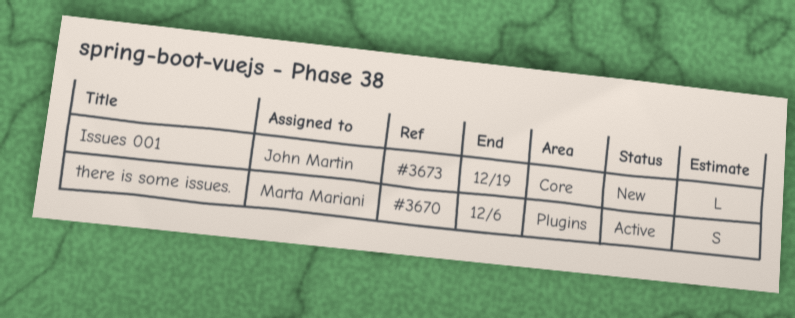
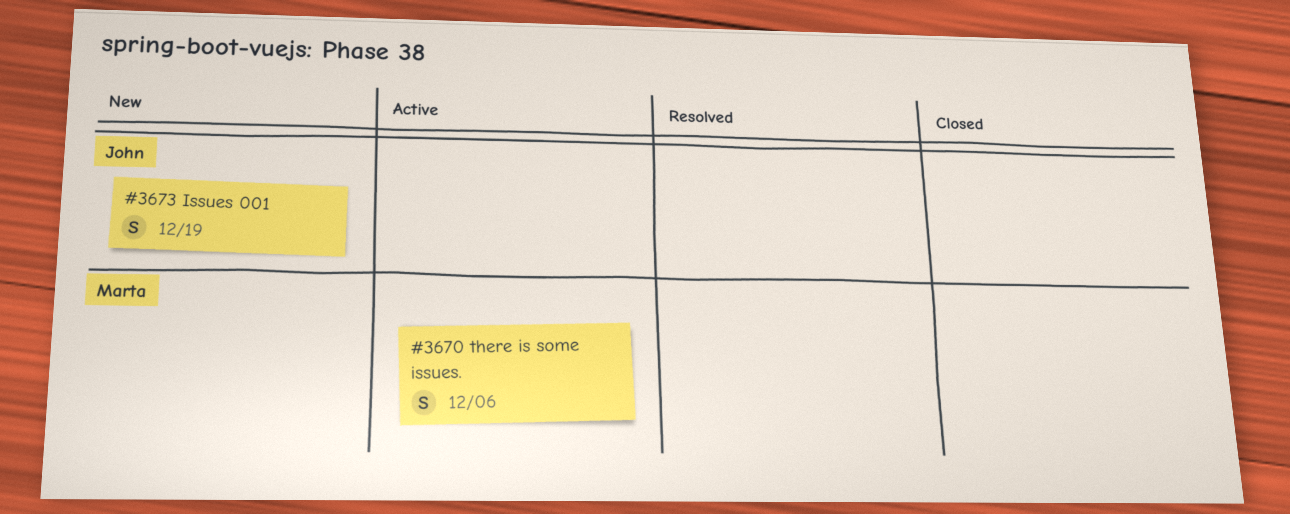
#3673, estimate: L -> S

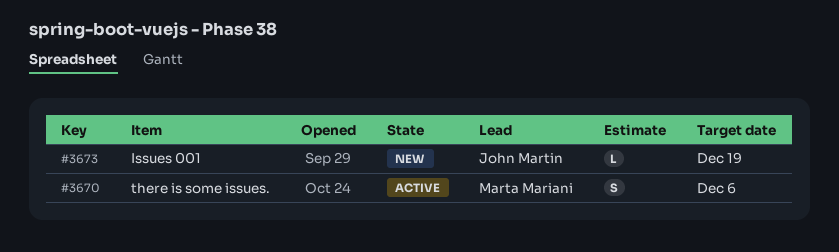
#3673, estimate: S -> L

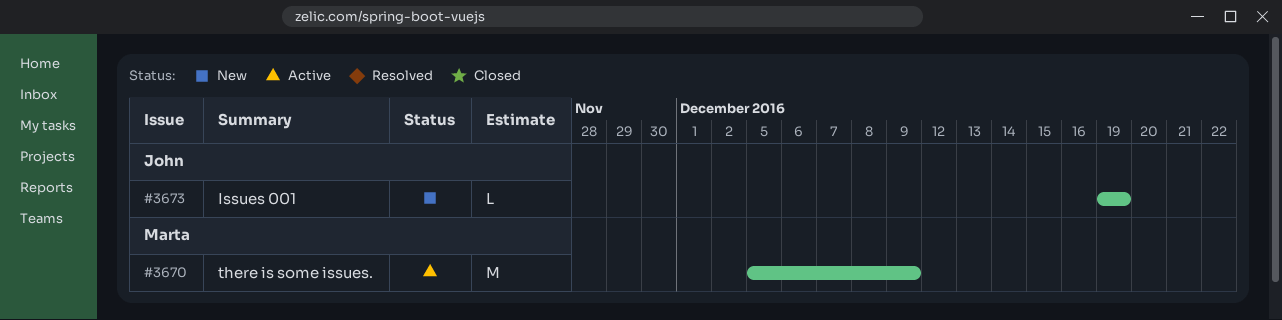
#3670, estimate: S -> M
#3670, due: Dec 6 -> Dec 9

